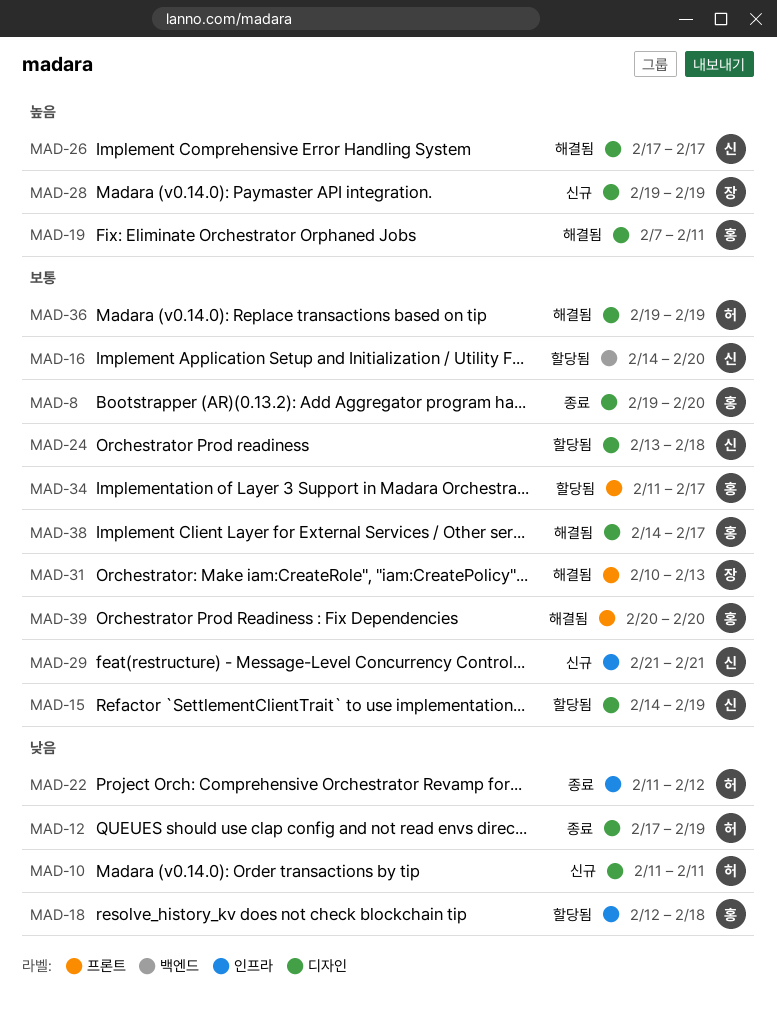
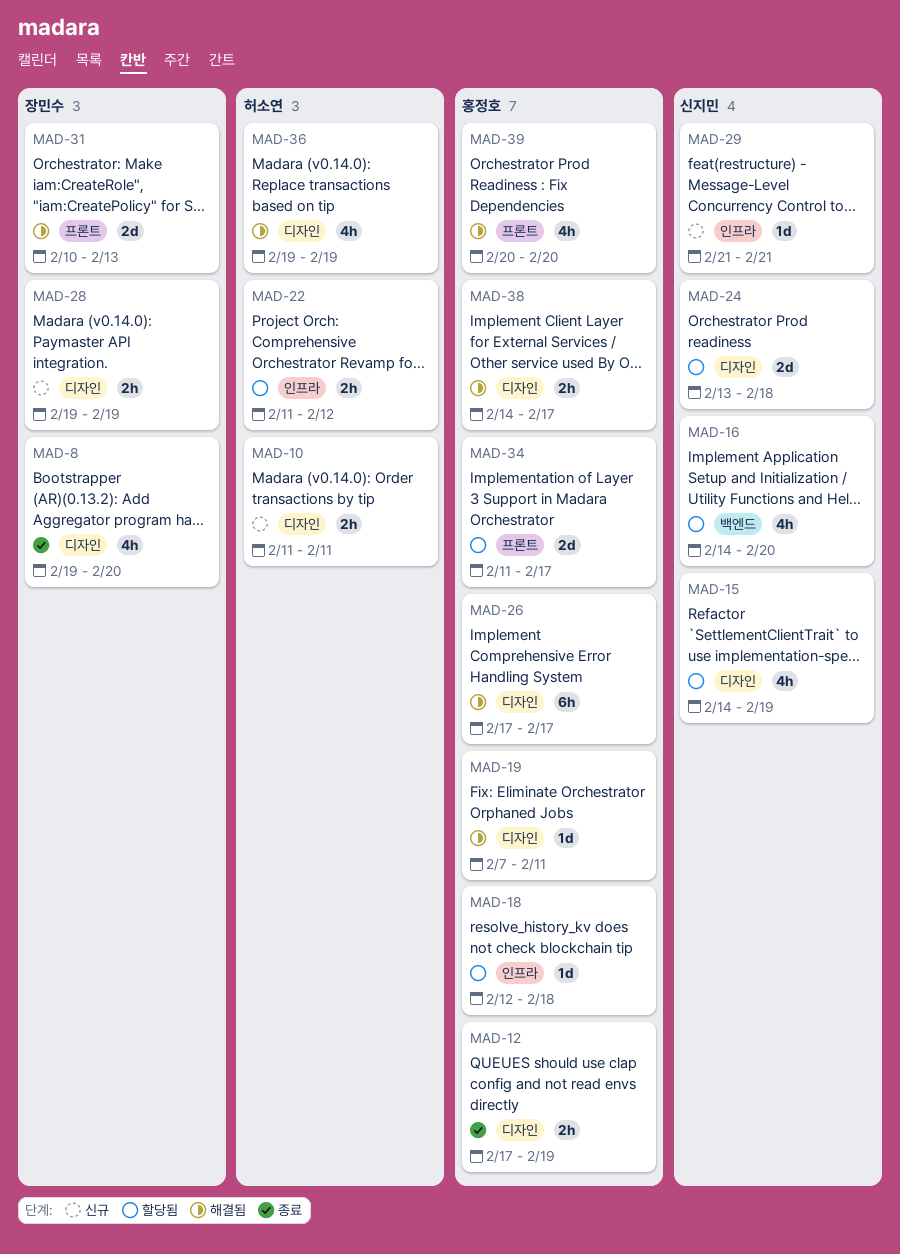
MAD-8, owner: 홍정호 -> 장민수
MAD-12, owner: 허소연 -> 홍정호
MAD-22, status: 종료 -> 할당됨
MAD-26, owner: 신지민 -> 홍정호

